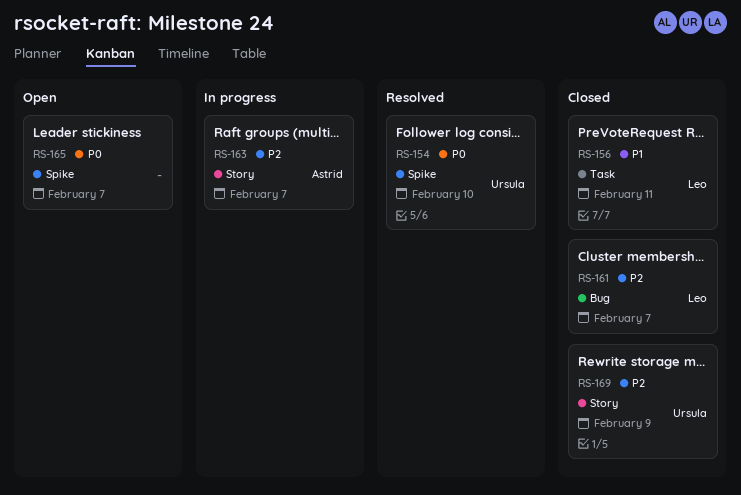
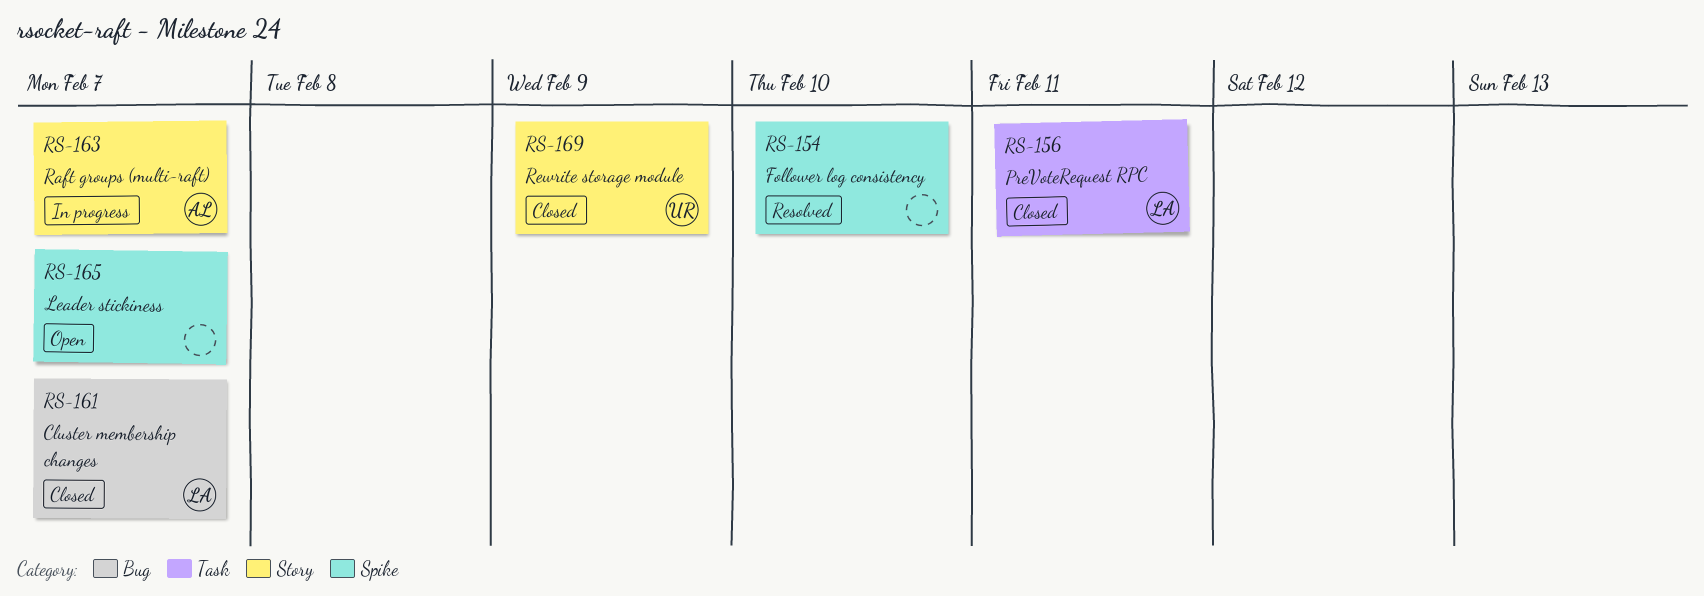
RS-154, owner: Ursula -> none

